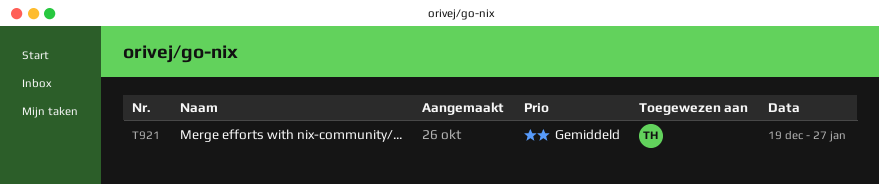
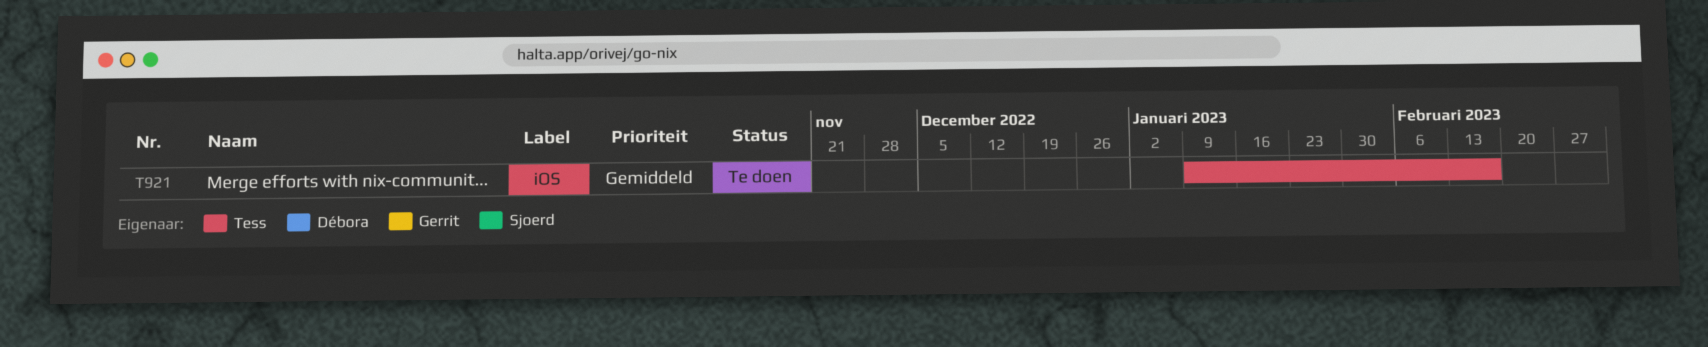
T921, start: Dec 19 -> Jan 9
T921, due: Jan 27 -> Feb 17

